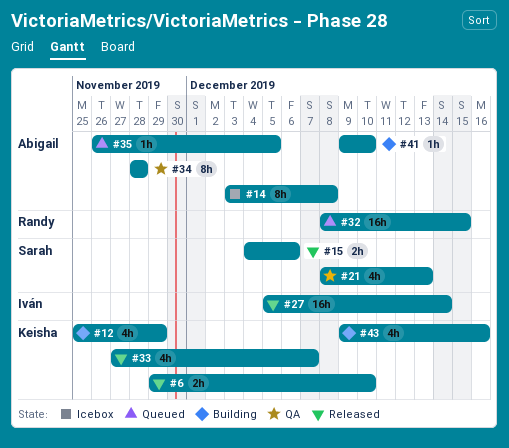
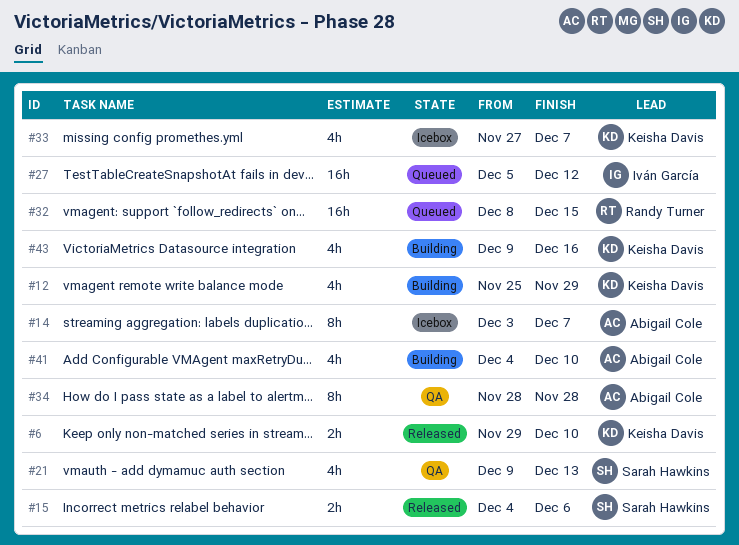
#14, due: Dec 8 -> Dec 7
#21, start: Dec 8 -> Dec 9
#27, status: Released -> Queued
#27, due: Dec 14 -> Dec 12
#33, status: Released -> Icebox
#35: present -> none
#41, estimate: 1h -> 4h
#41, start: Dec 9 -> Dec 4

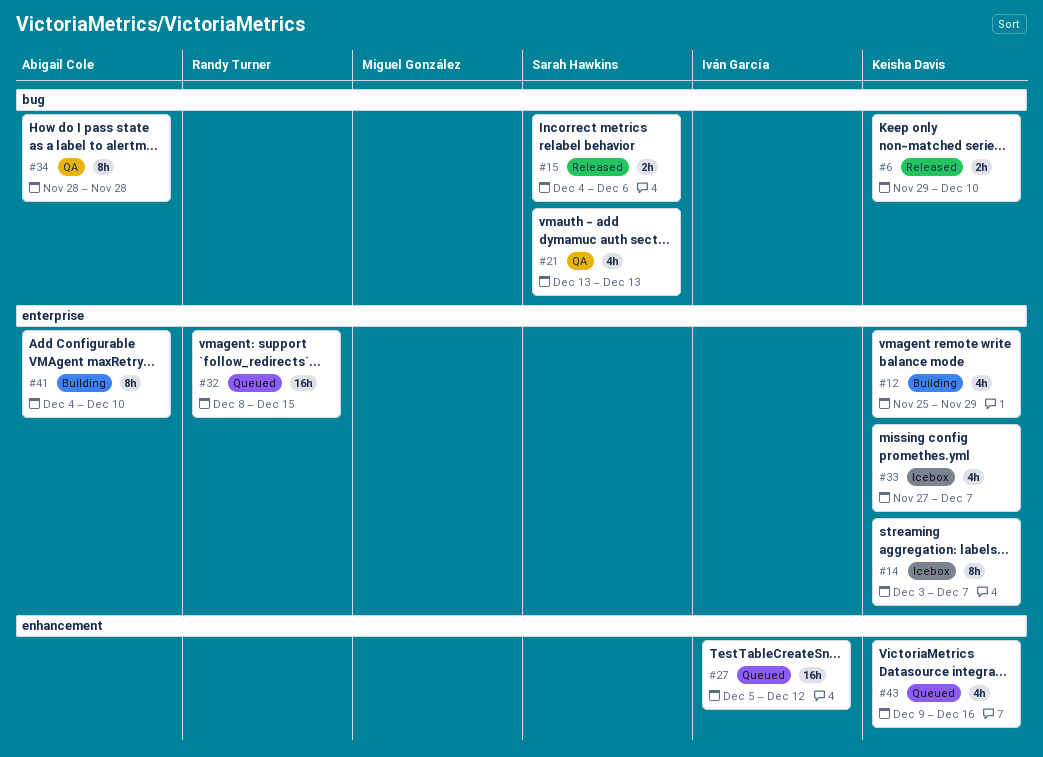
#14, owner: Abigail Cole -> Keisha Davis
#21, start: Dec 9 -> Dec 13
#41, estimate: 4h -> 8h
#43, status: Building -> Queued

